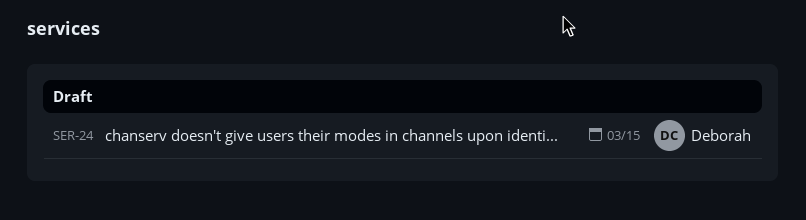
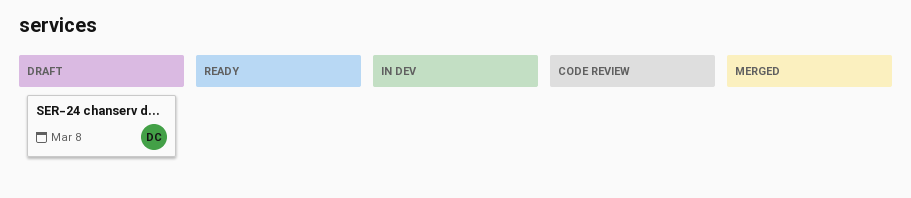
SER-24, due: Mar 15 -> Mar 8

